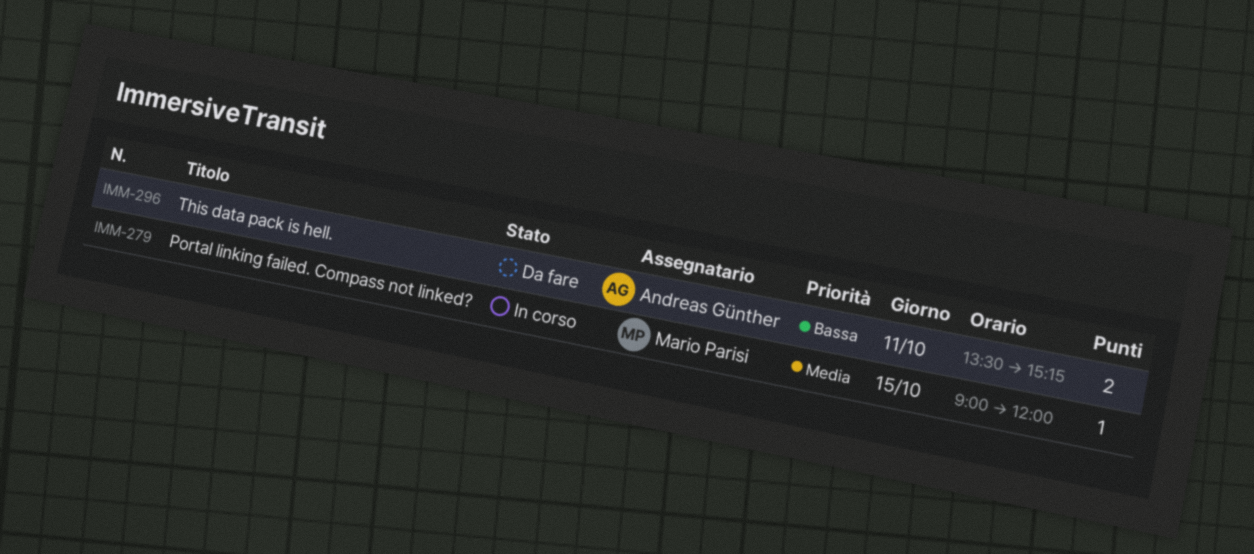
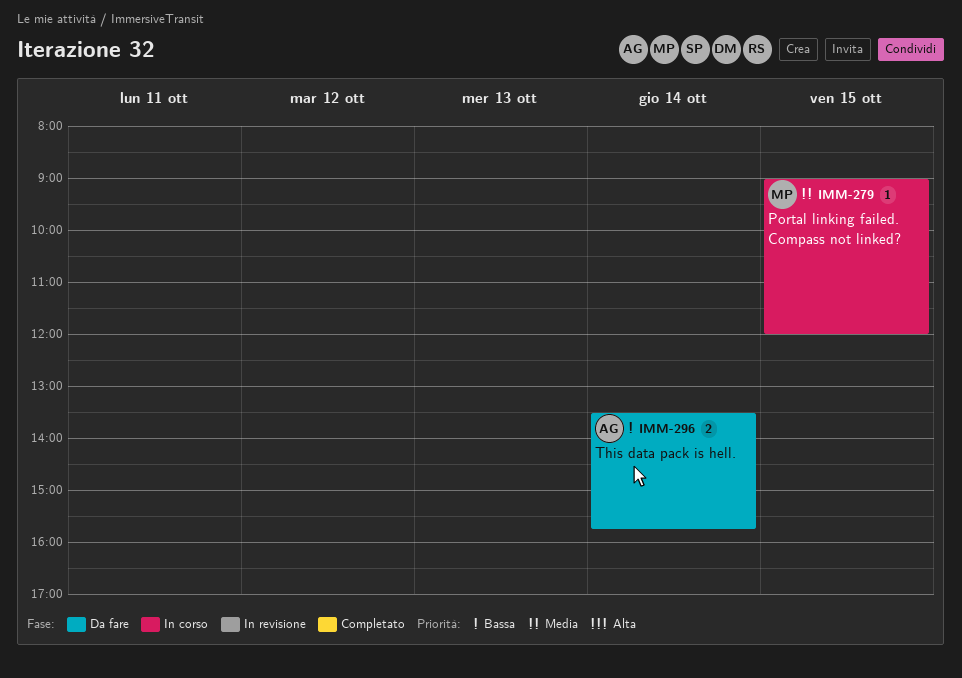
IMM-296, day: Oct 11 -> Oct 14
IMM-296, ends: 15:15 -> 15:45

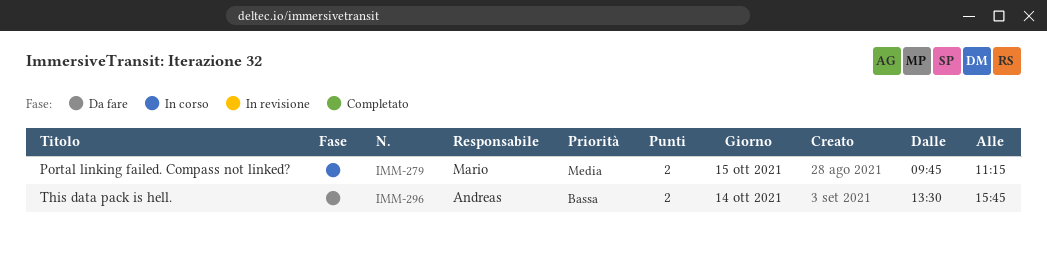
IMM-279, estimate: 1 -> 2
IMM-279, begins: 09:00 -> 09:45
IMM-279, ends: 12:00 -> 11:15

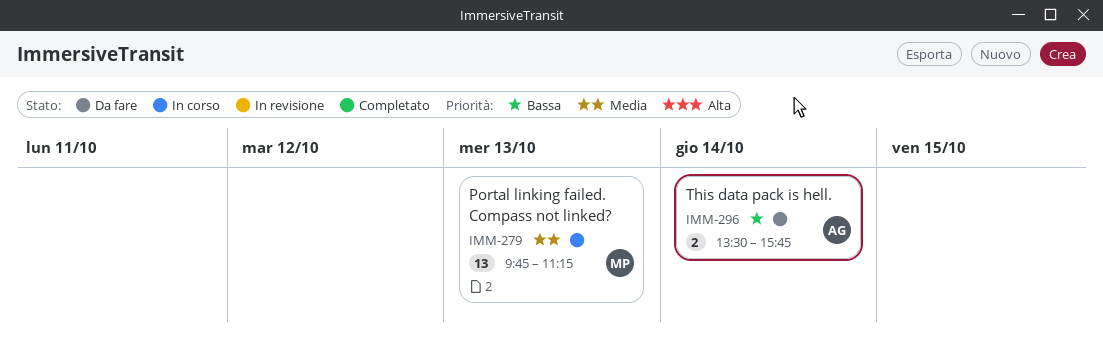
IMM-279, estimate: 2 -> 13
IMM-279, day: Oct 15 -> Oct 13

